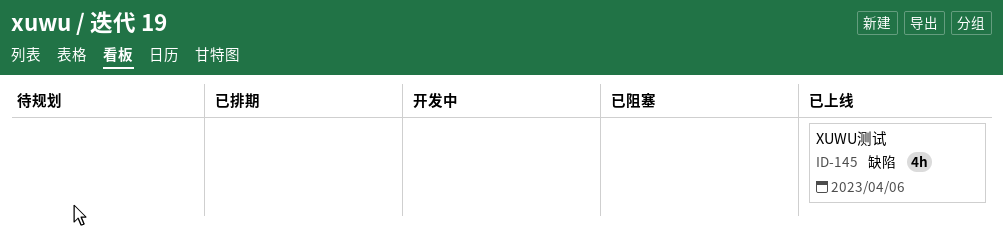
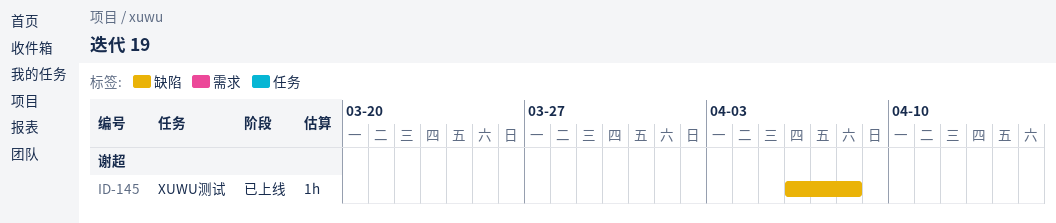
ID-145, estimate: 4h -> 1h
ID-145, due: Apr 6 -> Apr 8

